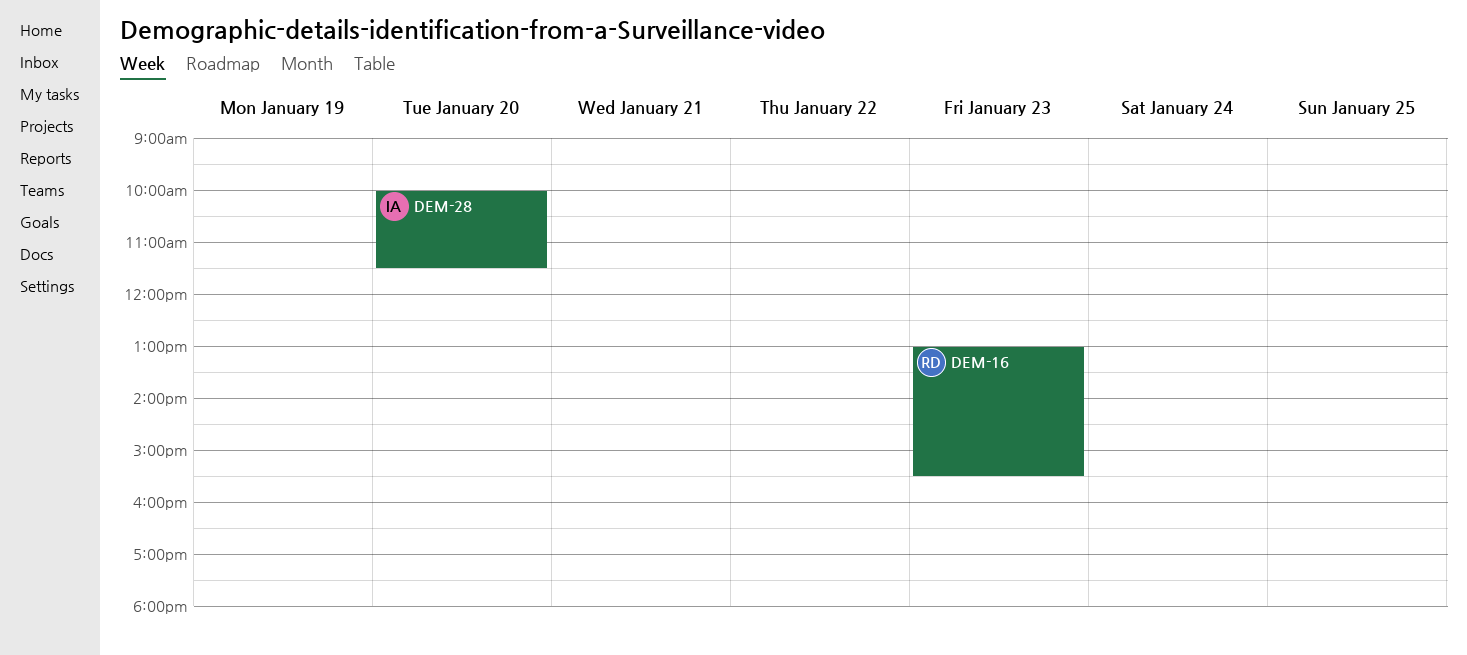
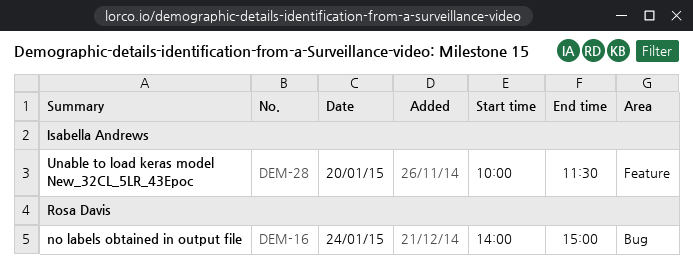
DEM-16, day: Jan 23 -> Jan 24
DEM-16, begins: 13:00 -> 14:00
DEM-16, ends: 15:30 -> 15:00

